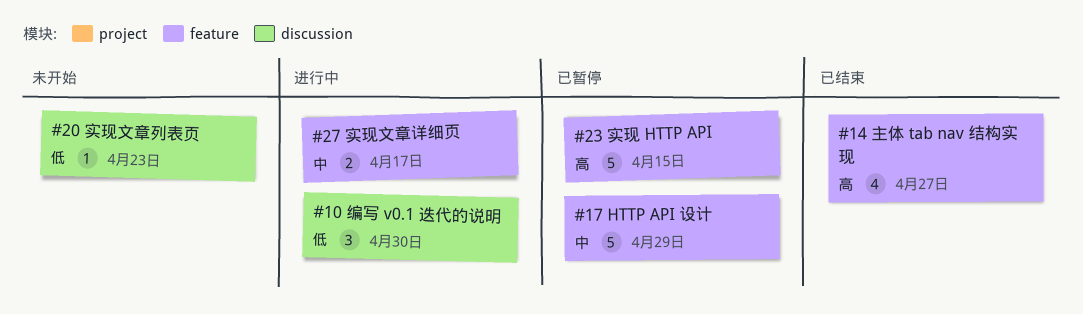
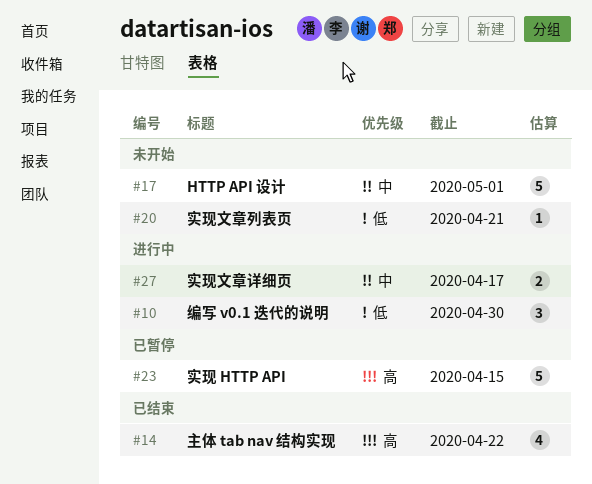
#14, due: Apr 27 -> Apr 22
#17, status: 已暂停 -> 未开始
#17, due: Apr 29 -> May 1
#20, due: Apr 23 -> Apr 21

